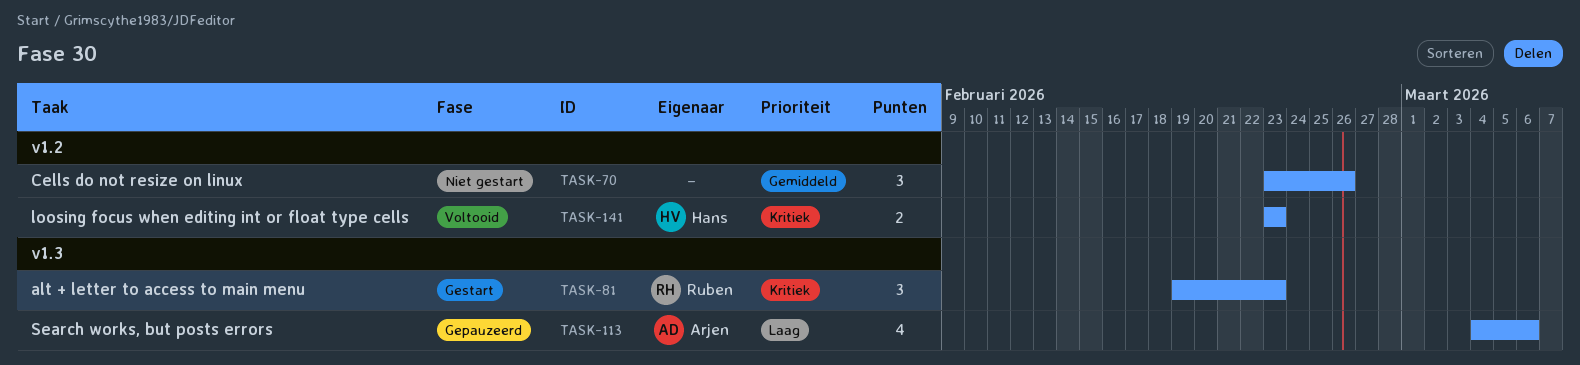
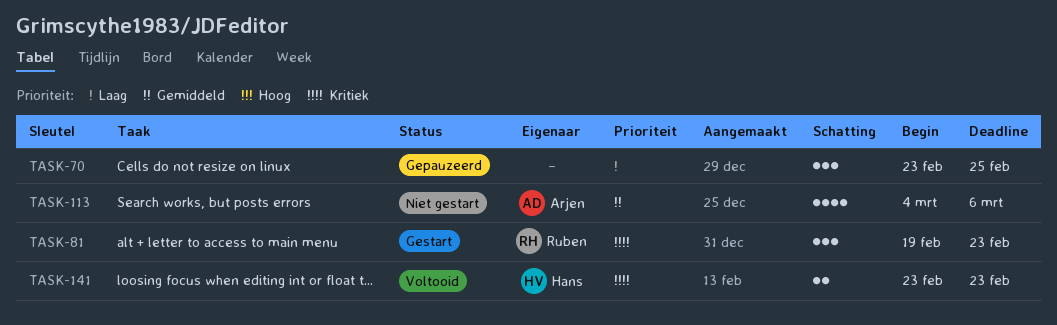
TASK-70, status: Niet gestart -> Gepauzeerd
TASK-70, priority: Gemiddeld -> Laag
TASK-70, due: Feb 26 -> Feb 25
TASK-113, status: Gepauzeerd -> Niet gestart
TASK-113, priority: Laag -> Gemiddeld

